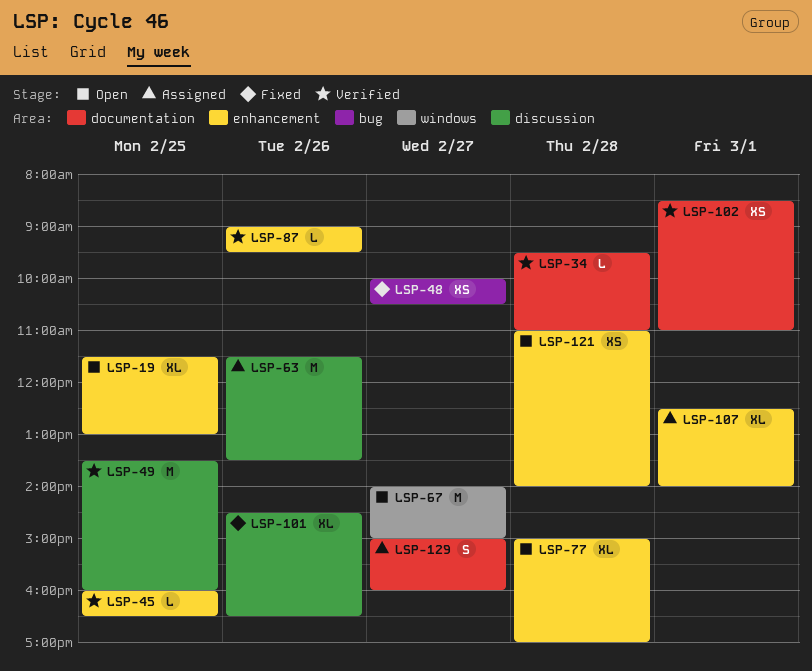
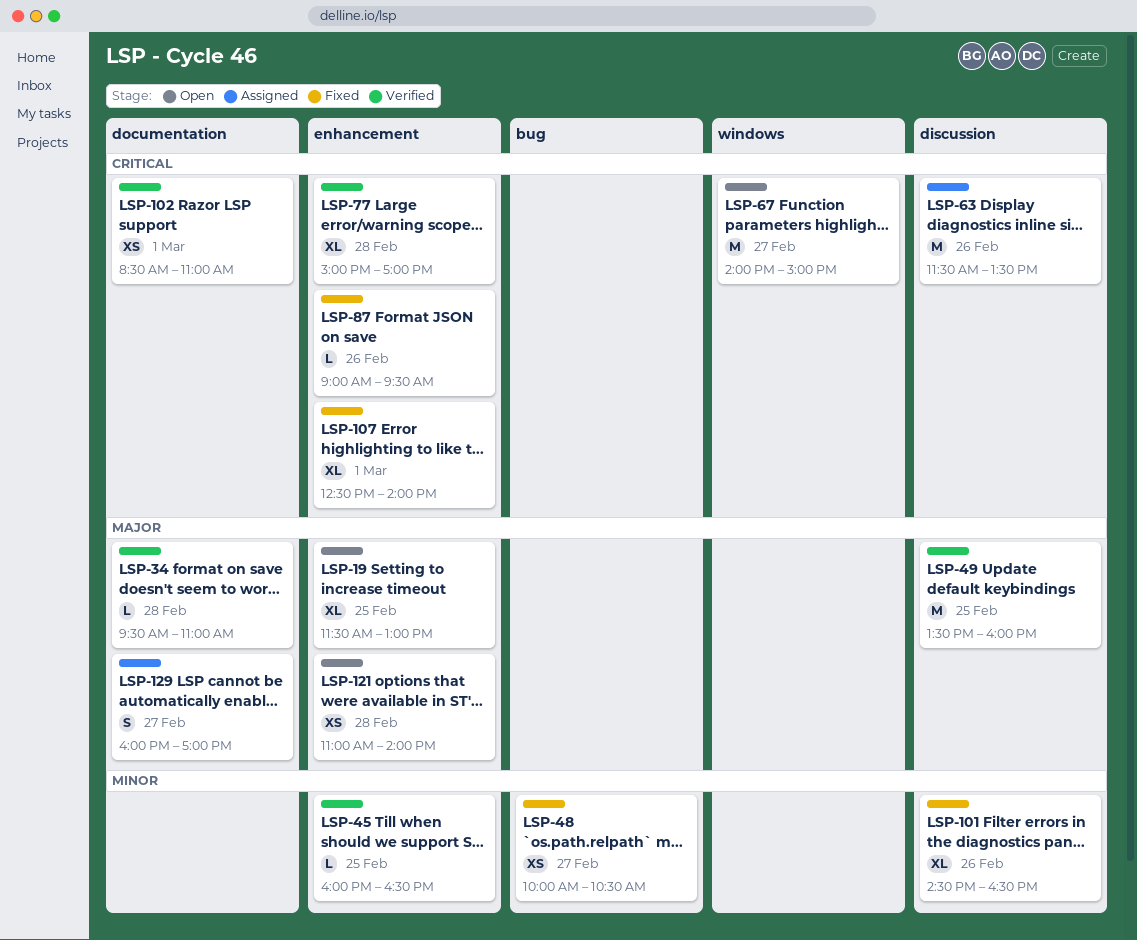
LSP-77, status: Open -> Verified
LSP-87, status: Verified -> Fixed
LSP-107, status: Assigned -> Fixed
LSP-129, begins: 15:00 -> 16:00
LSP-129, ends: 16:00 -> 17:00

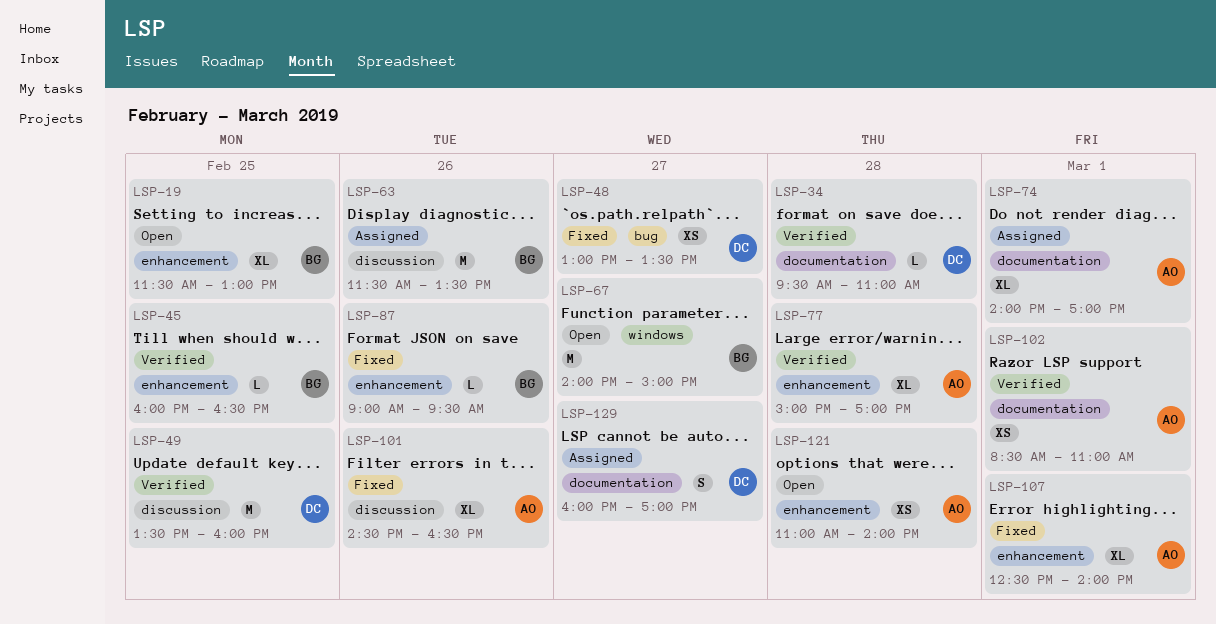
LSP-48, begins: 10:00 -> 13:00
LSP-48, ends: 10:30 -> 13:30
LSP-74: none -> present

